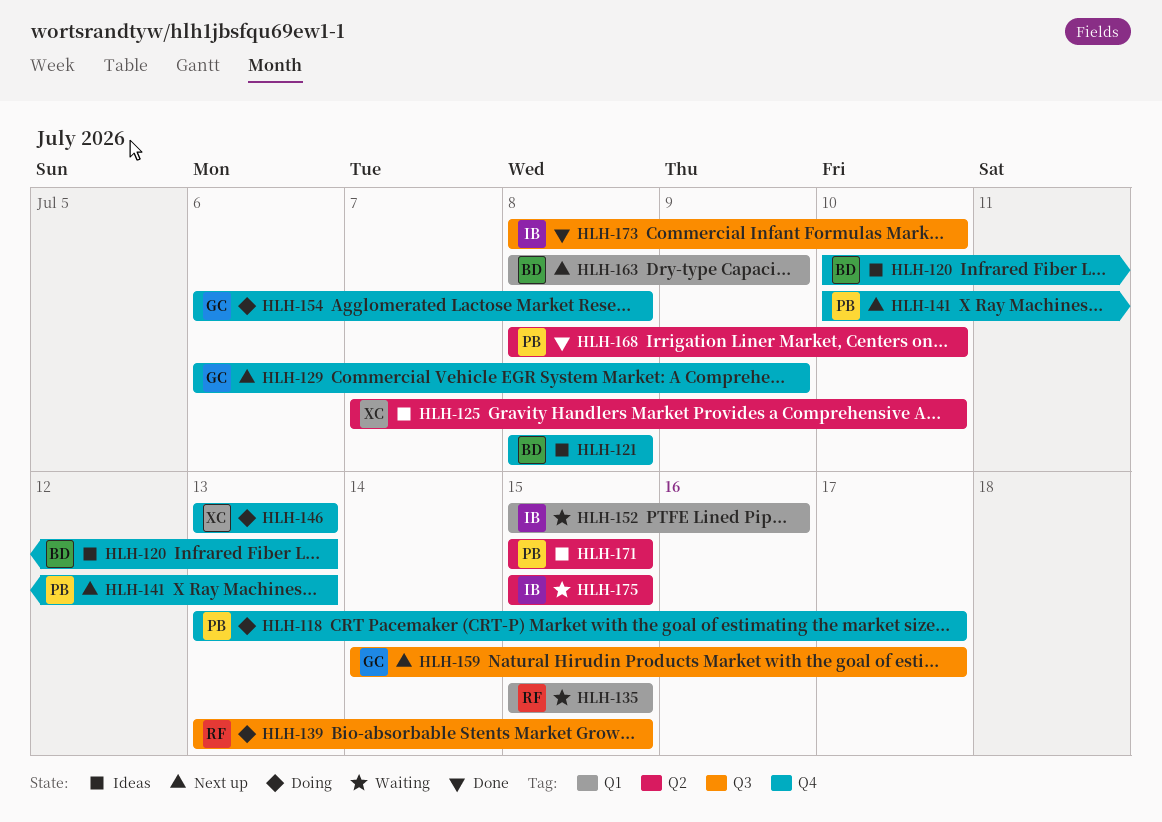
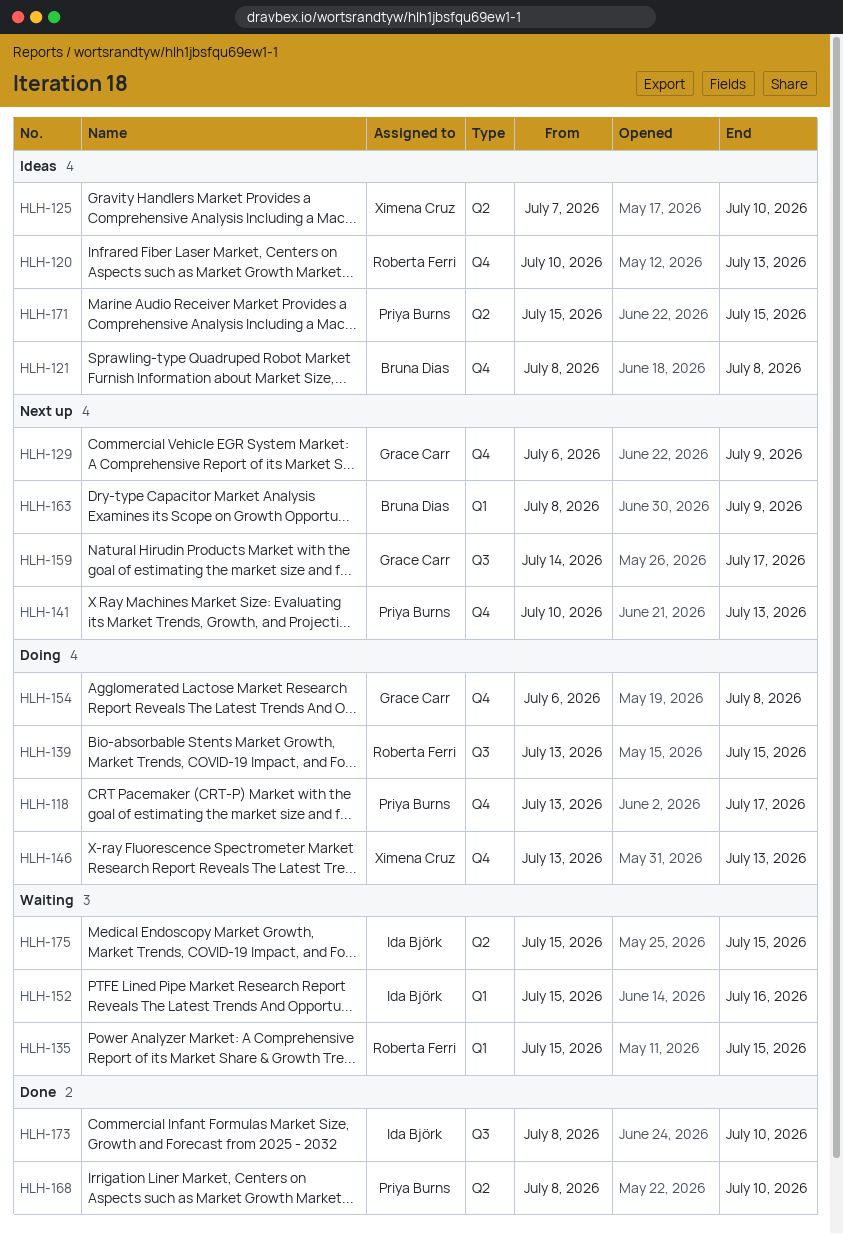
HLH-120, owner: Bruna Dias -> Roberta Ferri

